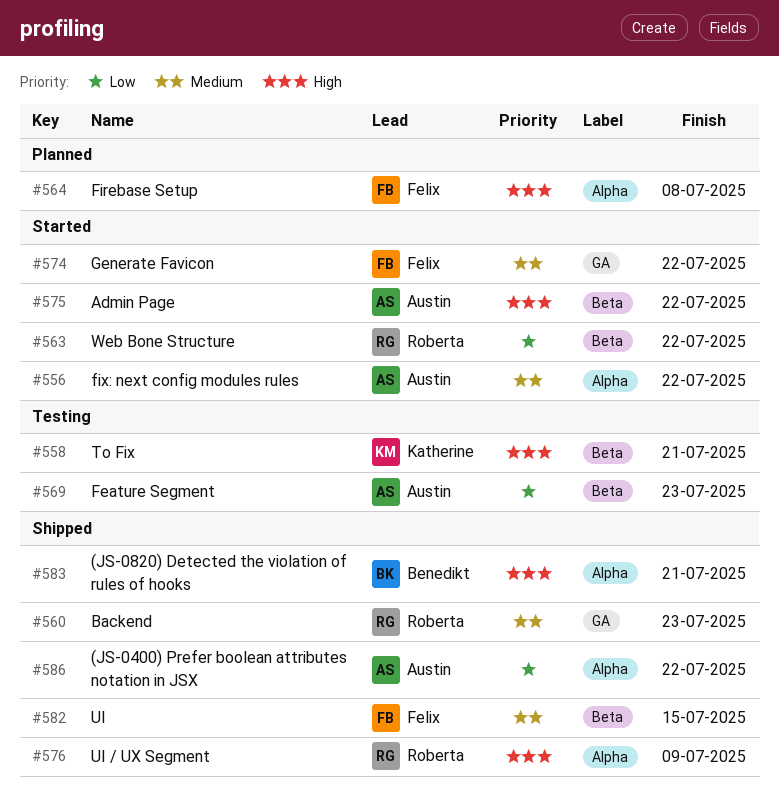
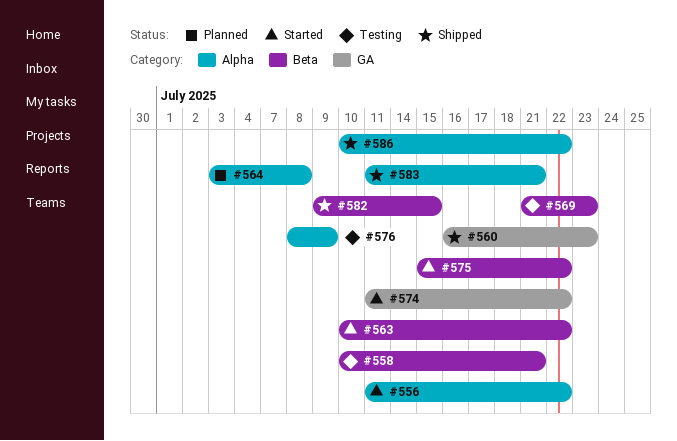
#576, status: Shipped -> Testing

